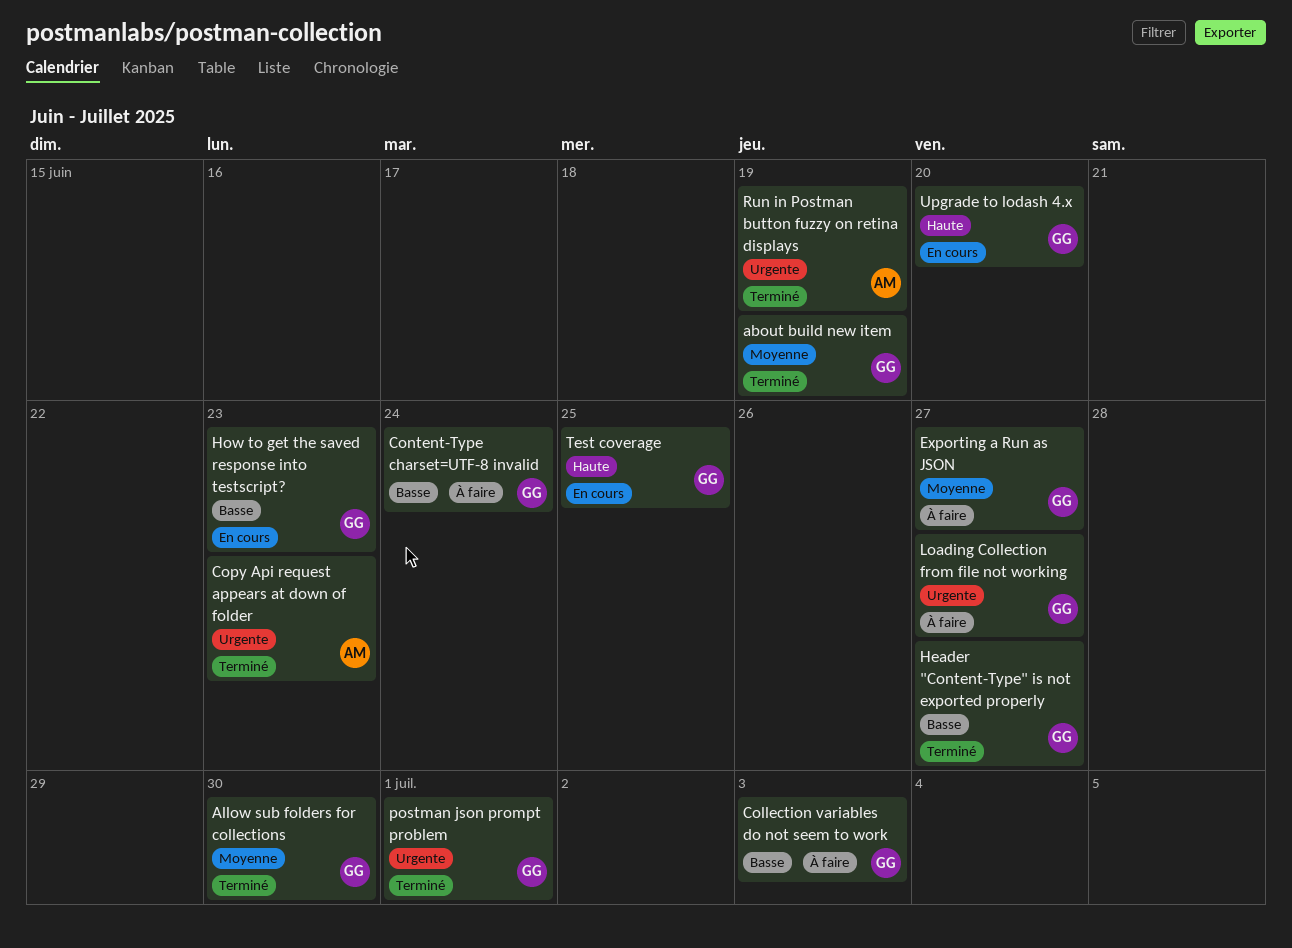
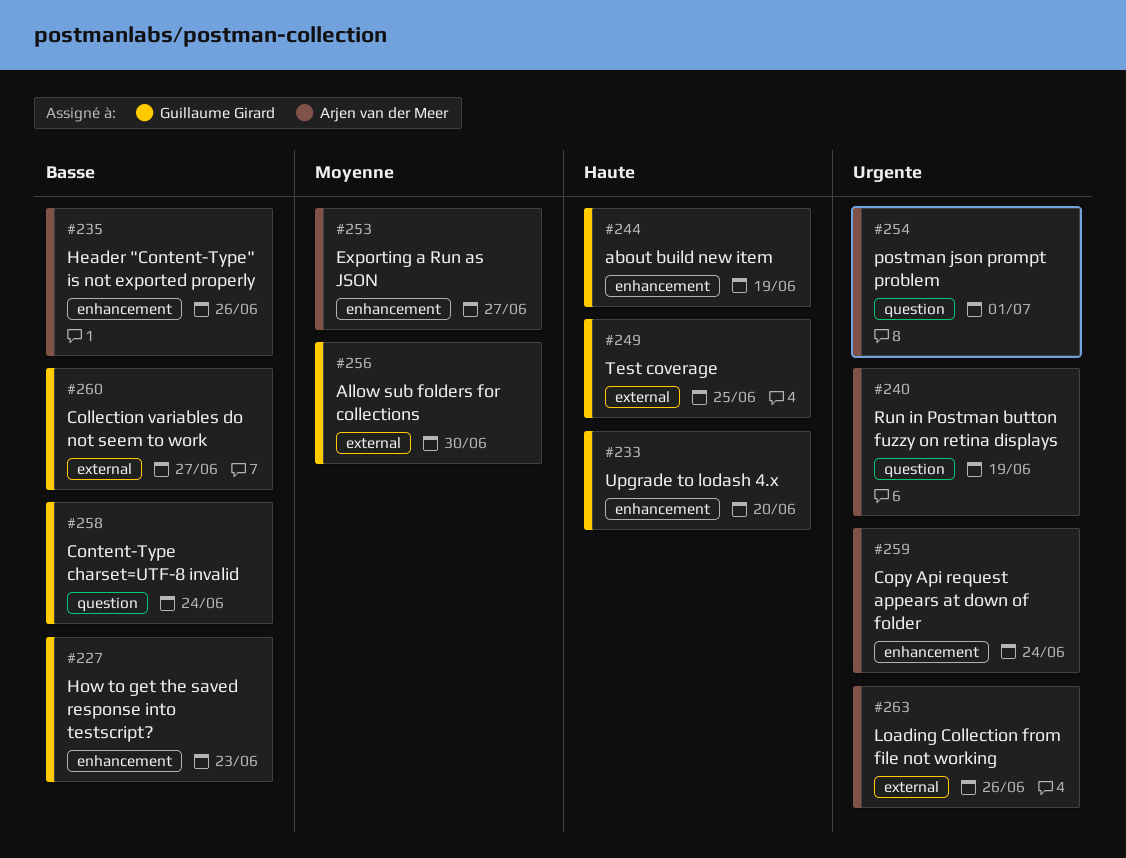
about build new item, priority: Moyenne -> Haute
Collection variables do not seem to work, due: Jul 3 -> Jun 27
Copy Api request appears at down of folder, due: Jun 23 -> Jun 24
Exporting a Run as JSON, owner: Guillaume Girard -> Arjen van der Meer
Header "Content-Type" is not exported properly, owner: Guillaume Girard -> Arjen van der Meer
Header "Content-Type" is not exported properly, due: Jun 27 -> Jun 26
Loading Collection from file not working, owner: Guillaume Girard -> Arjen van der Meer
Loading Collection from file not working, due: Jun 27 -> Jun 26
postman json prompt problem, owner: Guillaume Girard -> Arjen van der Meer

